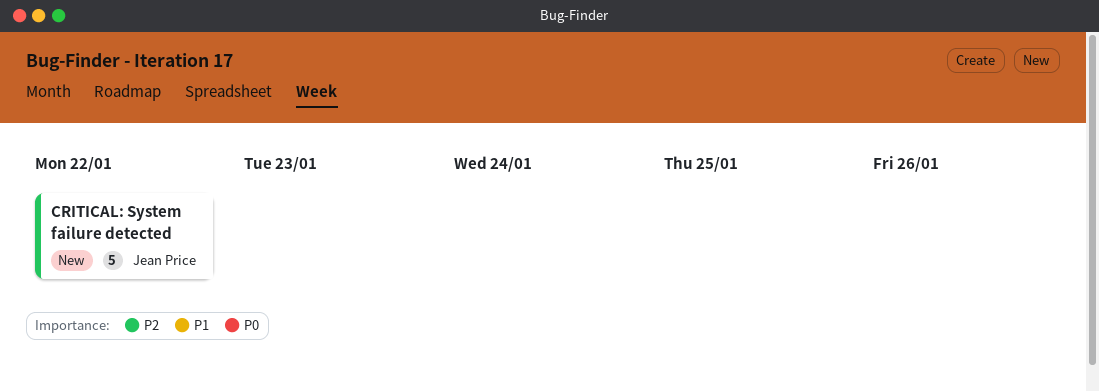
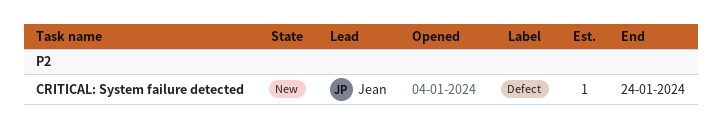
CRITICAL: System failure detected, estimate: 5 -> 1
CRITICAL: System failure detected, due: Jan 22 -> Jan 24

